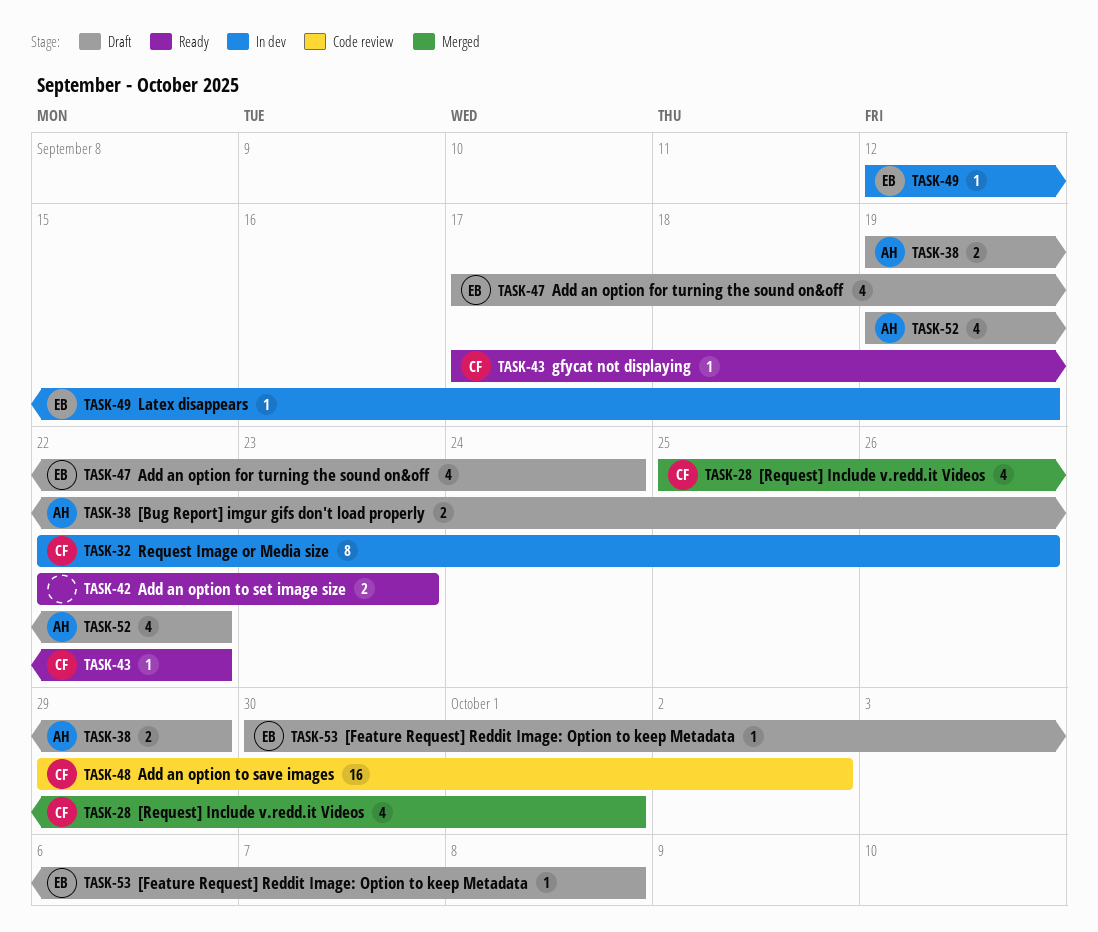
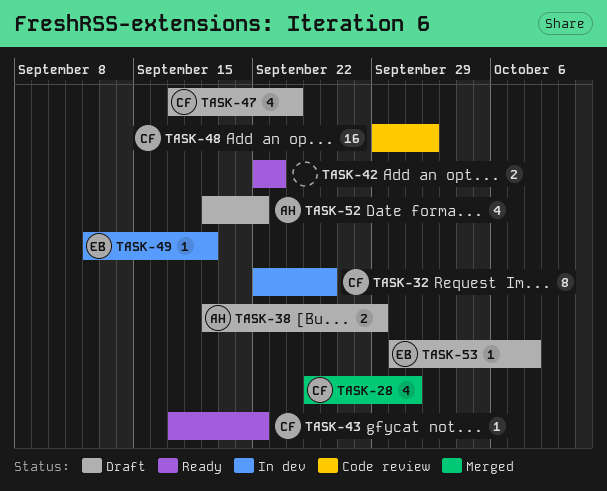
TASK-47, owner: EB -> CF

